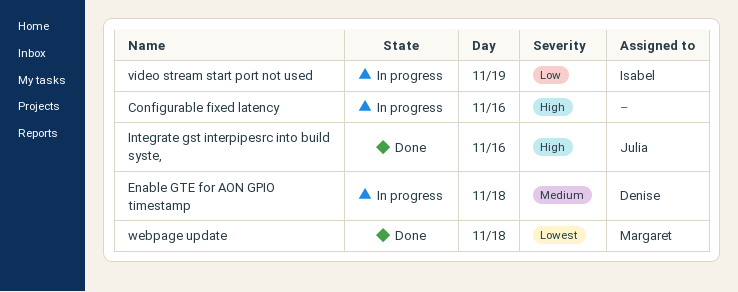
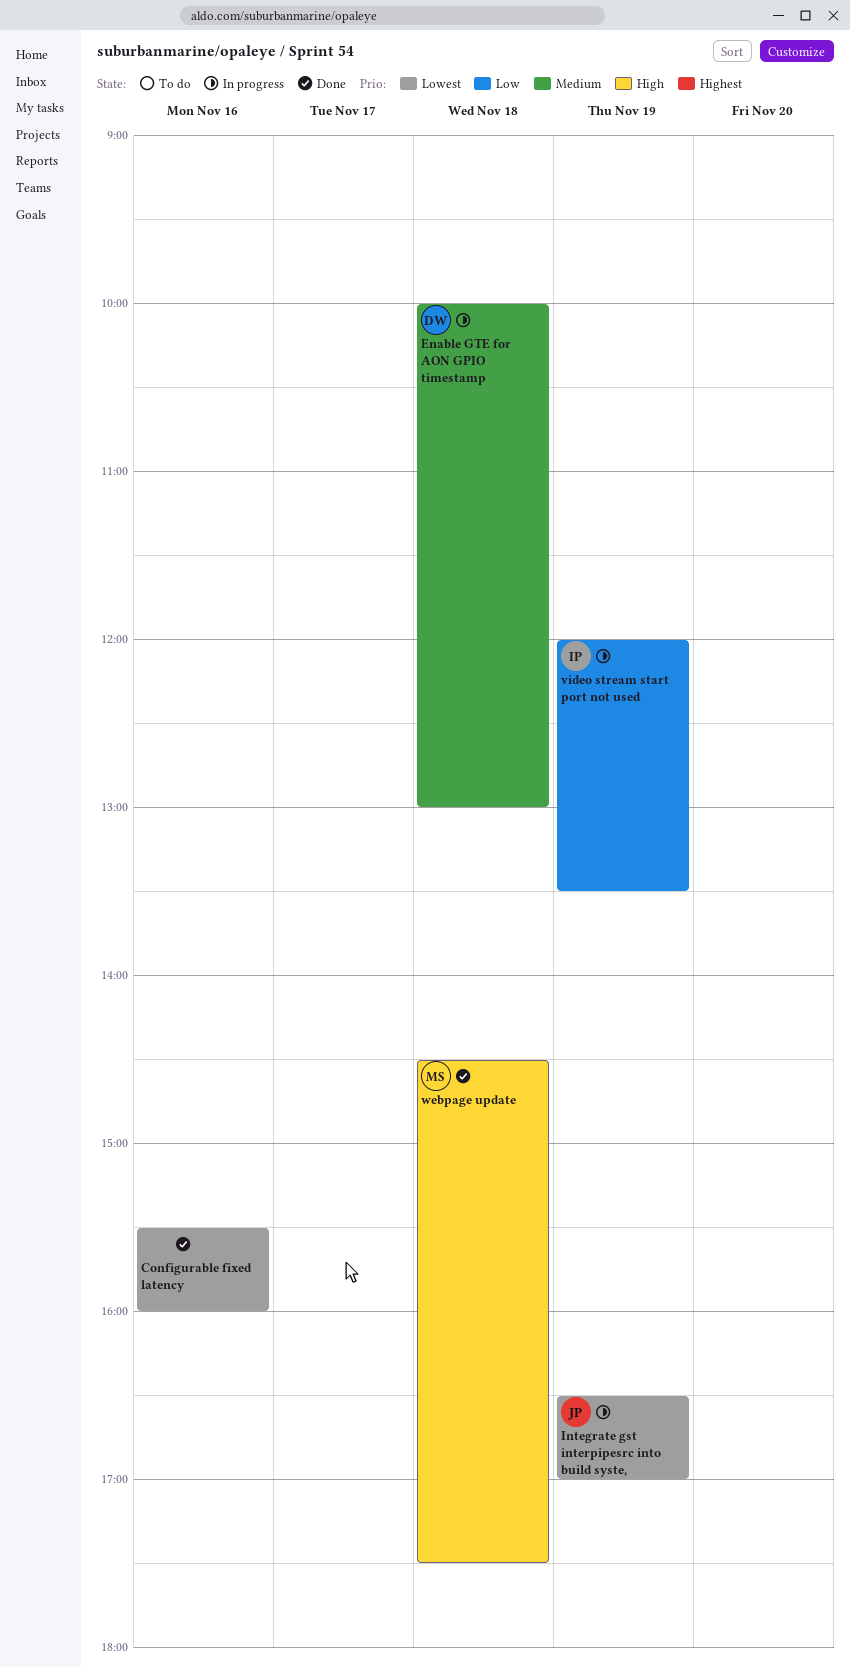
Configurable fixed latency, status: In progress -> Done
Configurable fixed latency, priority: High -> Lowest
Integrate gst interpipesrc into build syste,, status: Done -> In progress
Integrate gst interpipesrc into build syste,, priority: High -> Lowest
Integrate gst interpipesrc into build syste,, day: Nov 16 -> Nov 19
webpage update, priority: Lowest -> High

